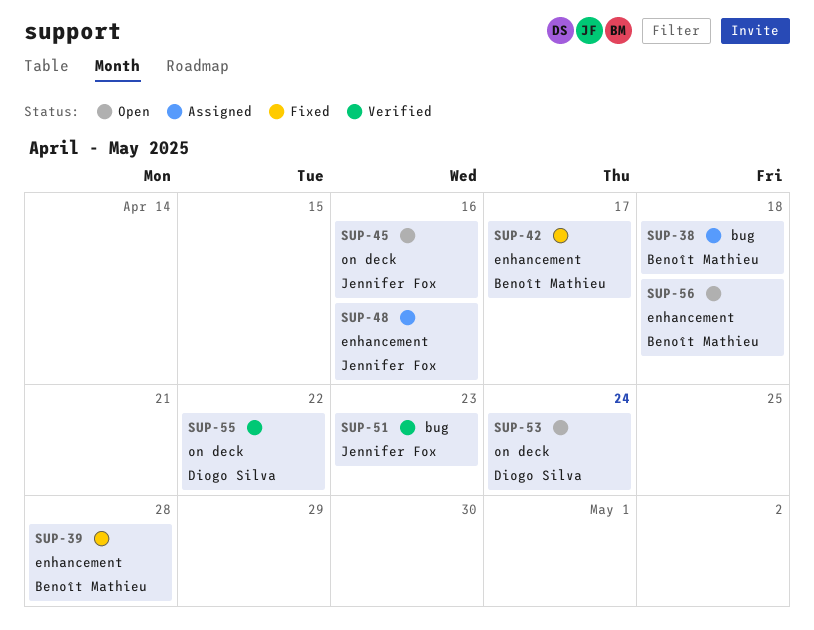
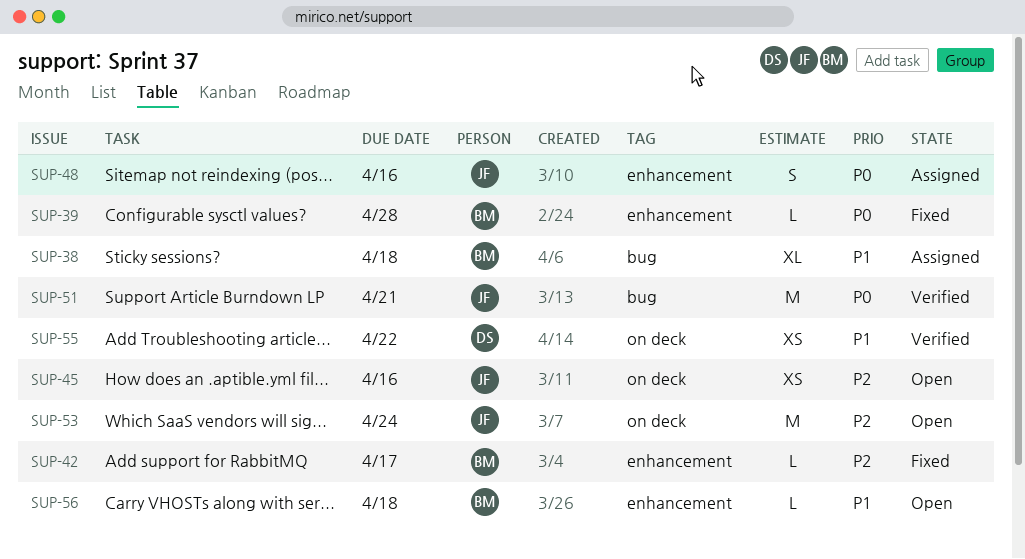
SUP-51, due: Apr 23 -> Apr 21
SUP-53, owner: Diogo Silva -> Jennifer Fox

